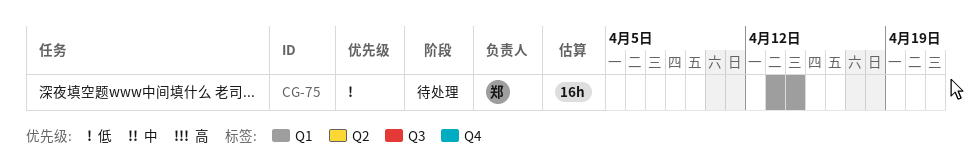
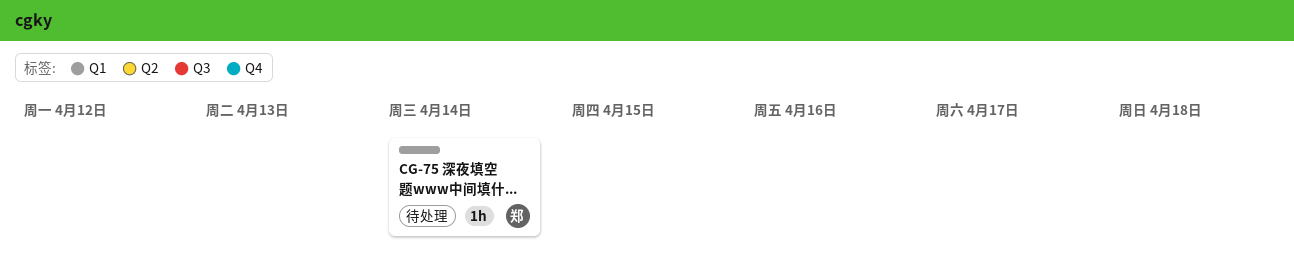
CG-75, estimate: 16h -> 1h

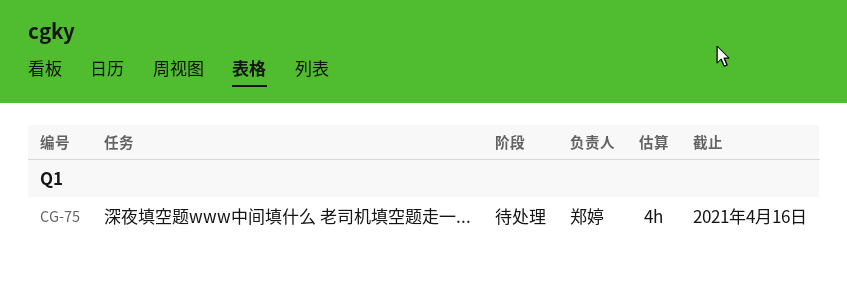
CG-75, estimate: 1h -> 4h
CG-75, due: Apr 14 -> Apr 16

